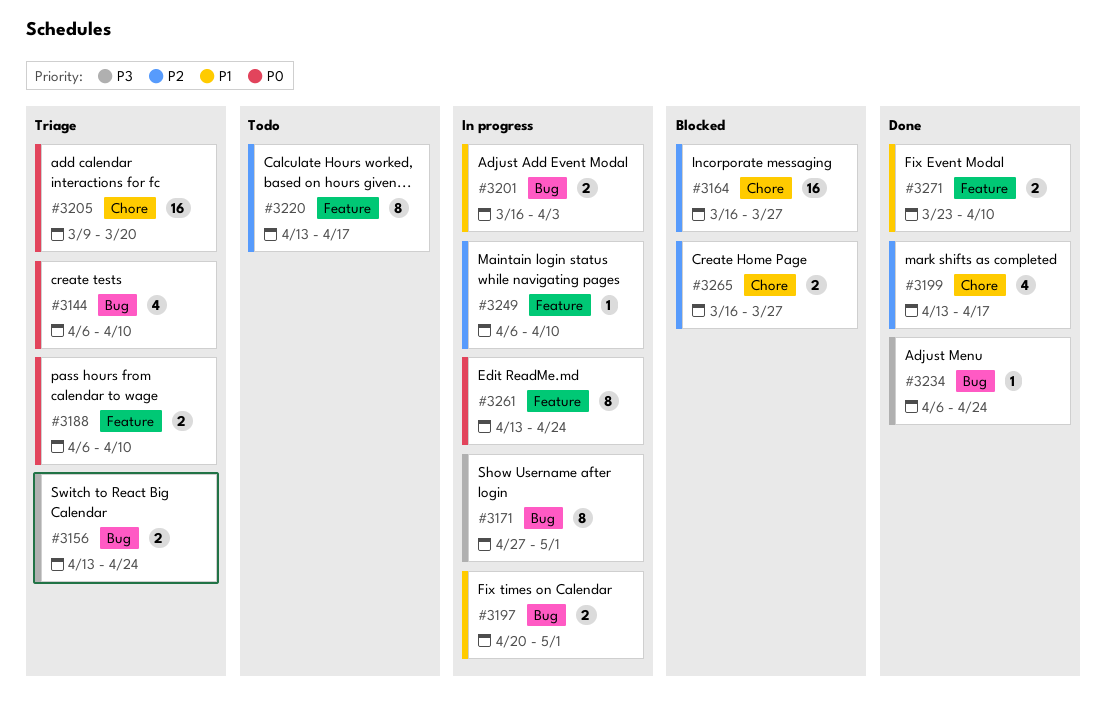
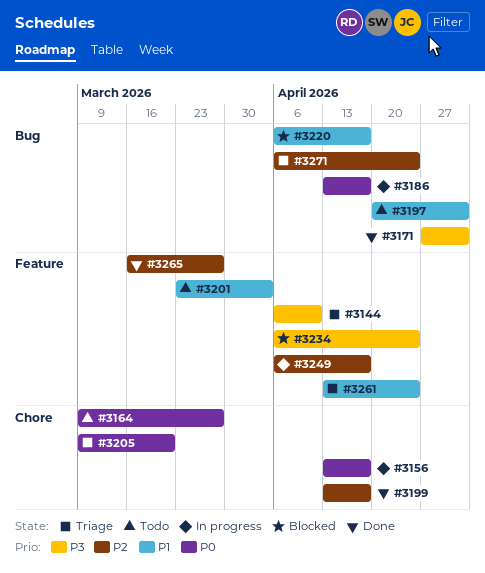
#3144, priority: P0 -> P3
#3144, label: Bug -> Feature
#3156, status: Triage -> In progress
#3156, priority: P3 -> P0
#3156, label: Bug -> Chore
#3156, due: Apr 24 -> Apr 17
#3164, status: Blocked -> Todo
#3164, priority: P2 -> P0
#3164, start: Mar 16 -> Mar 9
#3171, status: In progress -> Done
#3186: none -> present
#3188: present -> none
#3197, status: In progress -> Todo
#3201, status: In progress -> Todo
#3201, label: Bug -> Feature
#3201, start: Mar 16 -> Mar 23
#3220, status: Todo -> Blocked
#3220, priority: P2 -> P1
#3220, label: Feature -> Bug
#3220, start: Apr 13 -> Apr 6
#3234, status: Done -> Blocked
#3234, label: Bug -> Feature
#3249, due: Apr 10 -> Apr 17
#3261, status: In progress -> Triage
#3261, priority: P0 -> P1
#3265, status: Blocked -> Done
#3265, label: Chore -> Feature
#3271, status: Done -> Triage
#3271, priority: P1 -> P2
#3271, label: Feature -> Bug
#3271, start: Mar 23 -> Apr 6
#3271, due: Apr 10 -> Apr 24

